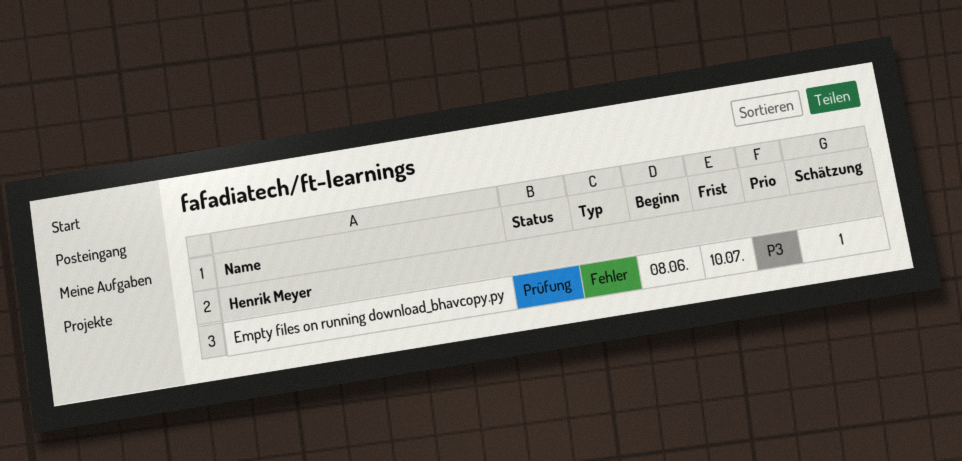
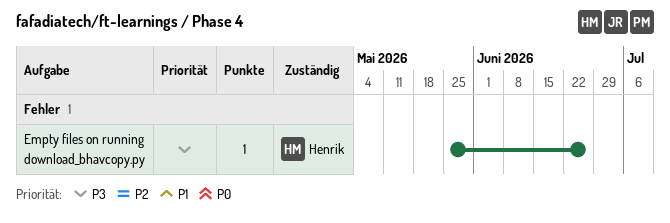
Empty files on running download_bhavcopy.py, start: Jun 8 -> May 25
Empty files on running download_bhavcopy.py, due: Jul 10 -> Jun 26

